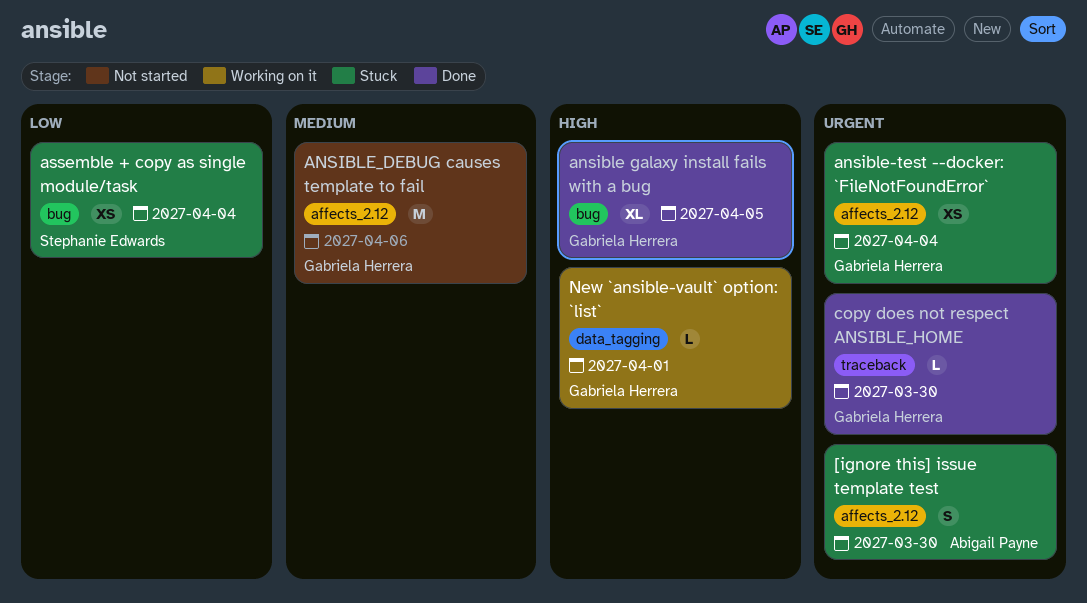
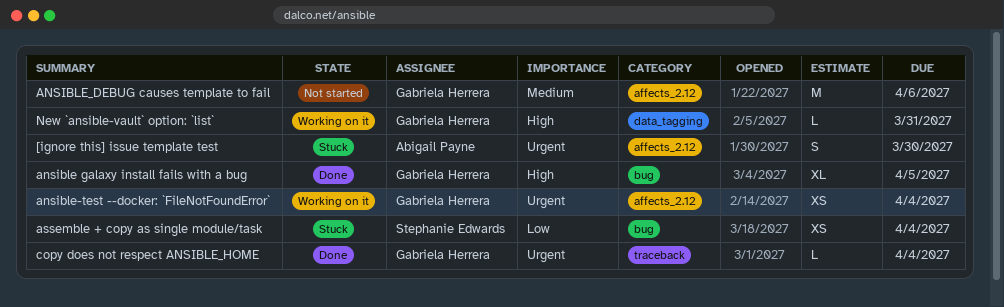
ansible-test --docker: `FileNotFoundError`, status: Stuck -> Working on it
copy does not respect ANSIBLE_HOME, due: Mar 30 -> Apr 4
New `ansible-vault` option: `list`, due: Apr 1 -> Mar 31

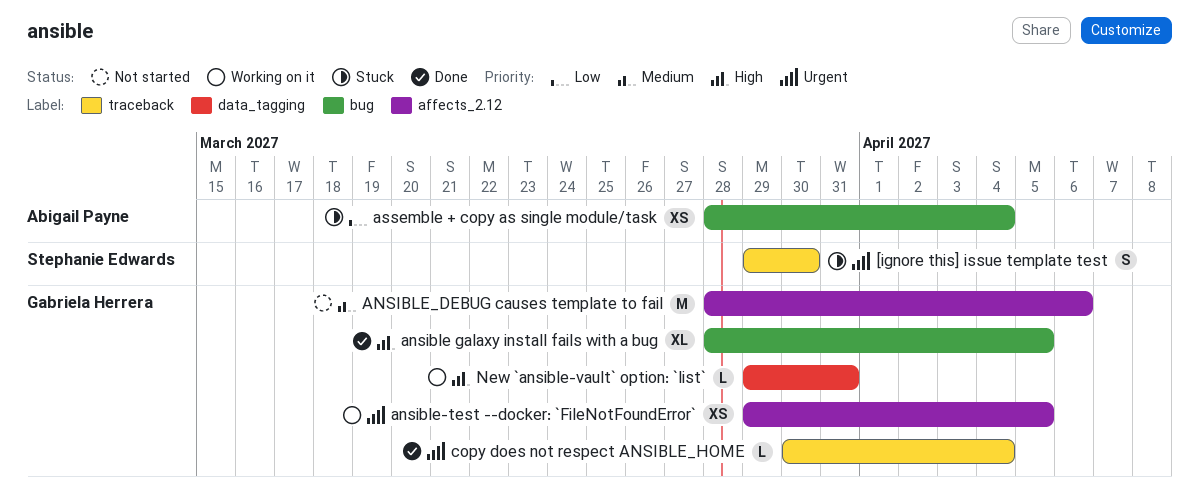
[ignore this] issue template test, owner: Abigail Payne -> Stephanie Edwards
[ignore this] issue template test, label: affects_2.12 -> traceback
ansible-test --docker: `FileNotFoundError`, due: Apr 4 -> Apr 5
assemble + copy as single module/task, owner: Stephanie Edwards -> Abigail Payne

